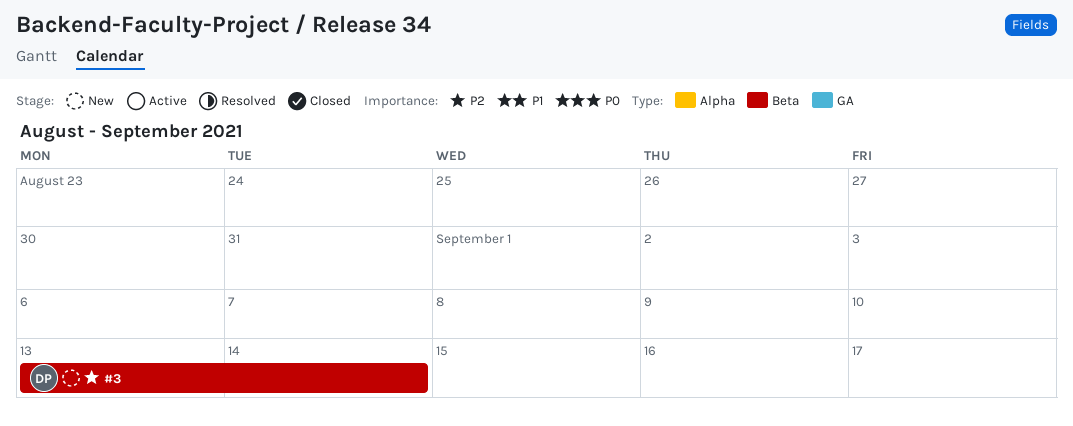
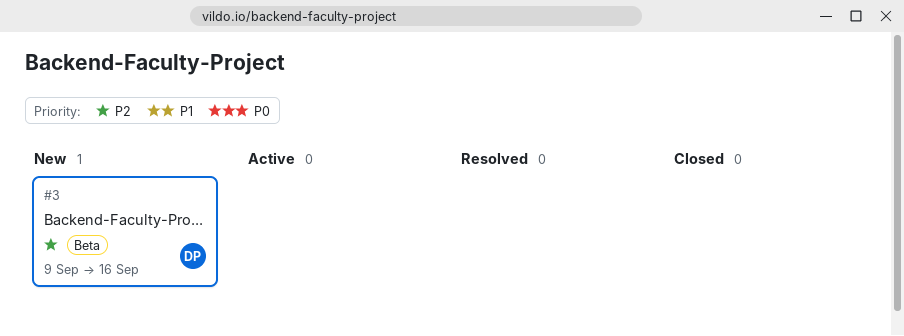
#3, start: Sep 13 -> Sep 9
#3, due: Sep 14 -> Sep 16

